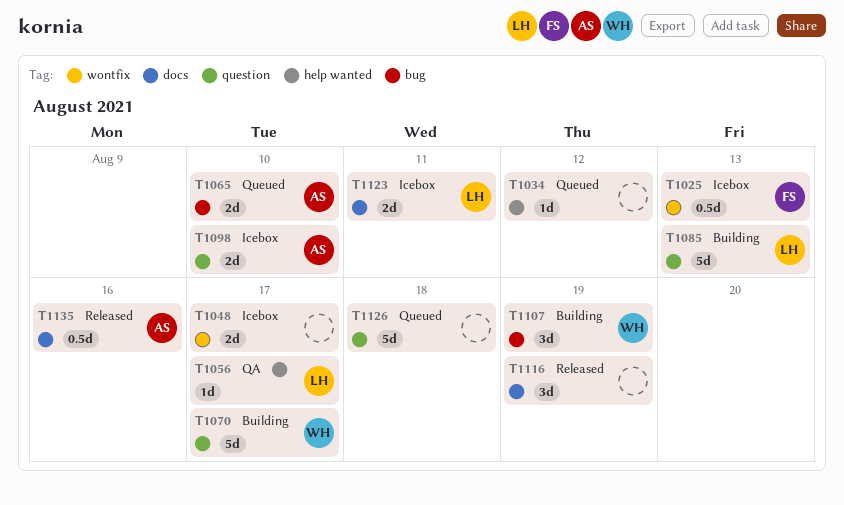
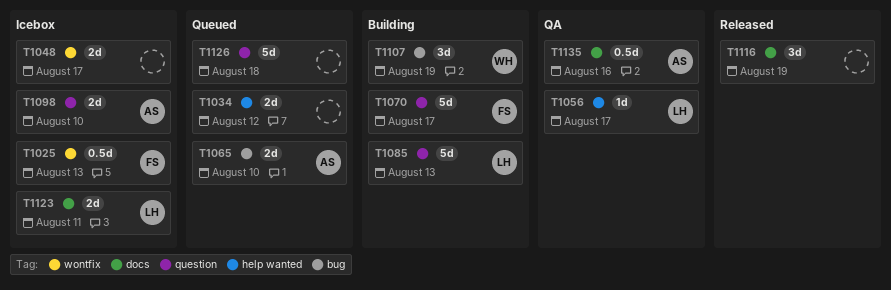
T1034, estimate: 1d -> 2d
T1070, owner: WH -> FS
T1135, status: Released -> QA

